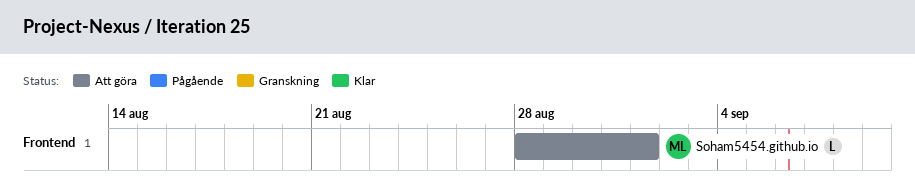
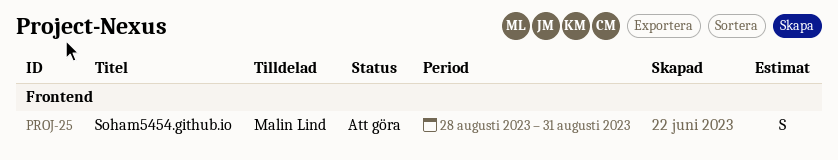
Soham5454.github.io, estimate: L -> S
Soham5454.github.io, due: Sep 1 -> Aug 31

